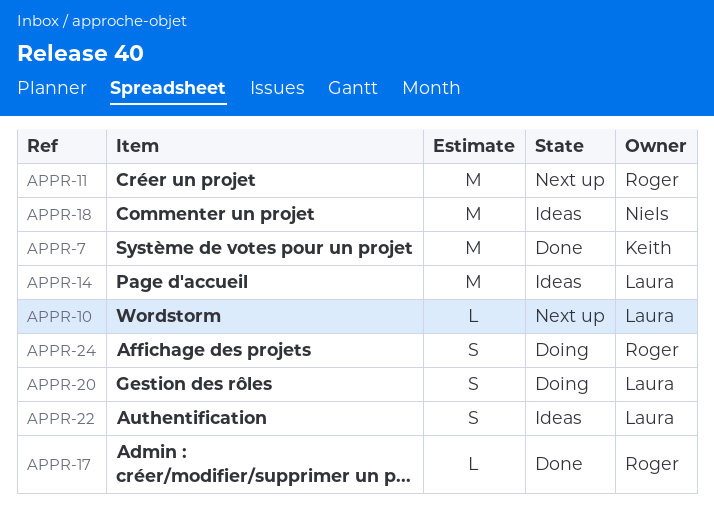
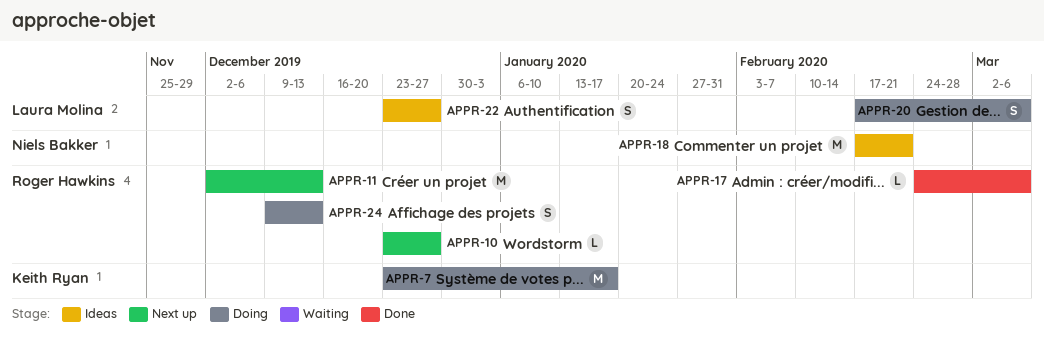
APPR-7, status: Done -> Doing
APPR-10, owner: Laura Molina -> Roger Hawkins
APPR-14: present -> none

